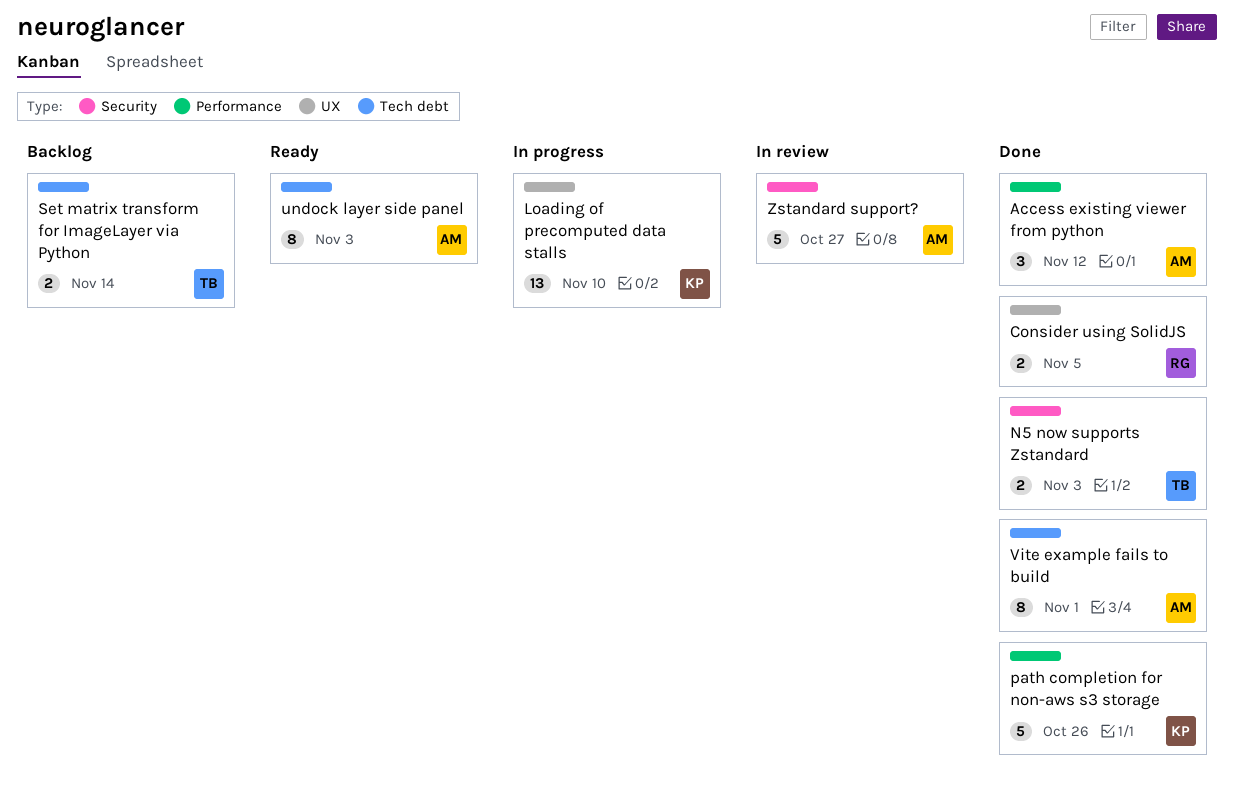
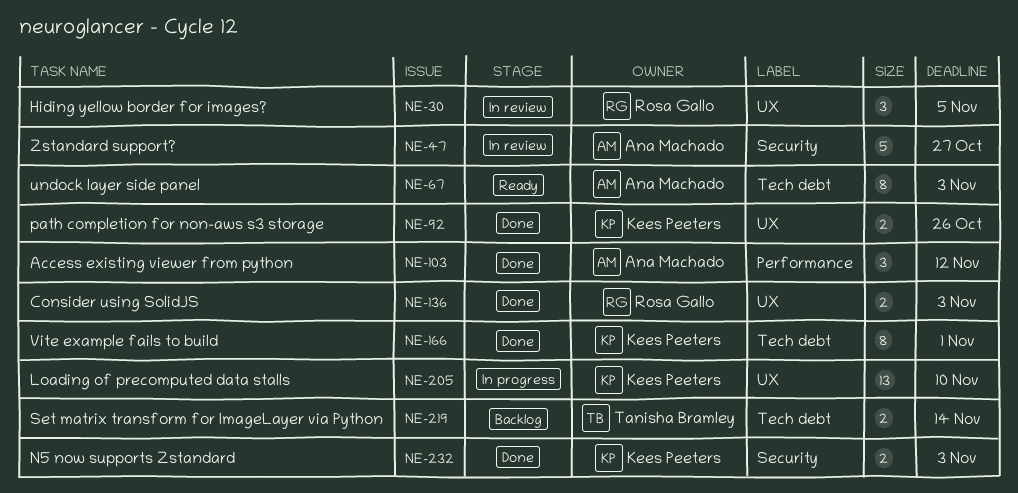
Consider using SolidJS, due: Nov 5 -> Nov 3
Hiding yellow border for images?: none -> present
N5 now supports Zstandard, owner: Tanisha Bramley -> Kees Peeters
path completion for non-aws s3 storage, label: Performance -> UX
path completion for non-aws s3 storage, estimate: 5 -> 2
Vite example fails to build, owner: Ana Machado -> Kees Peeters

